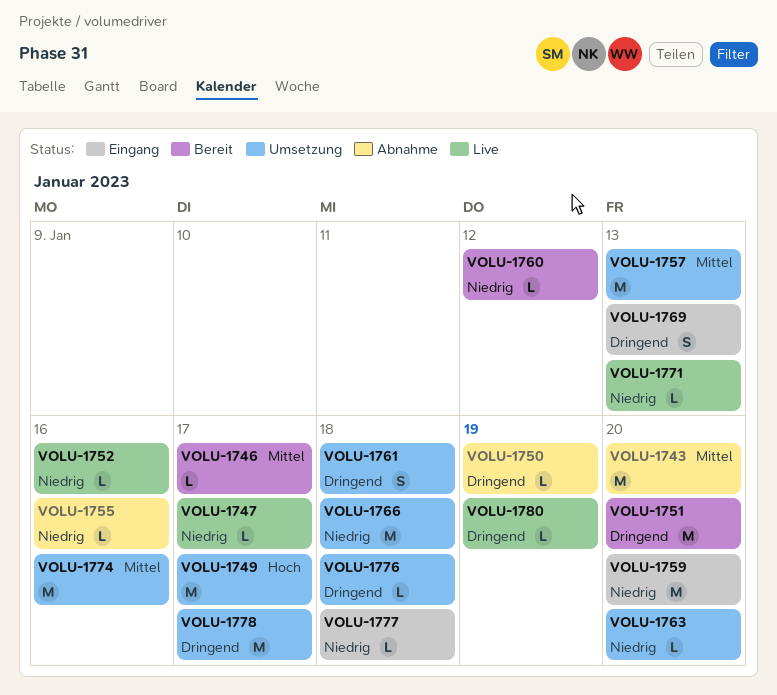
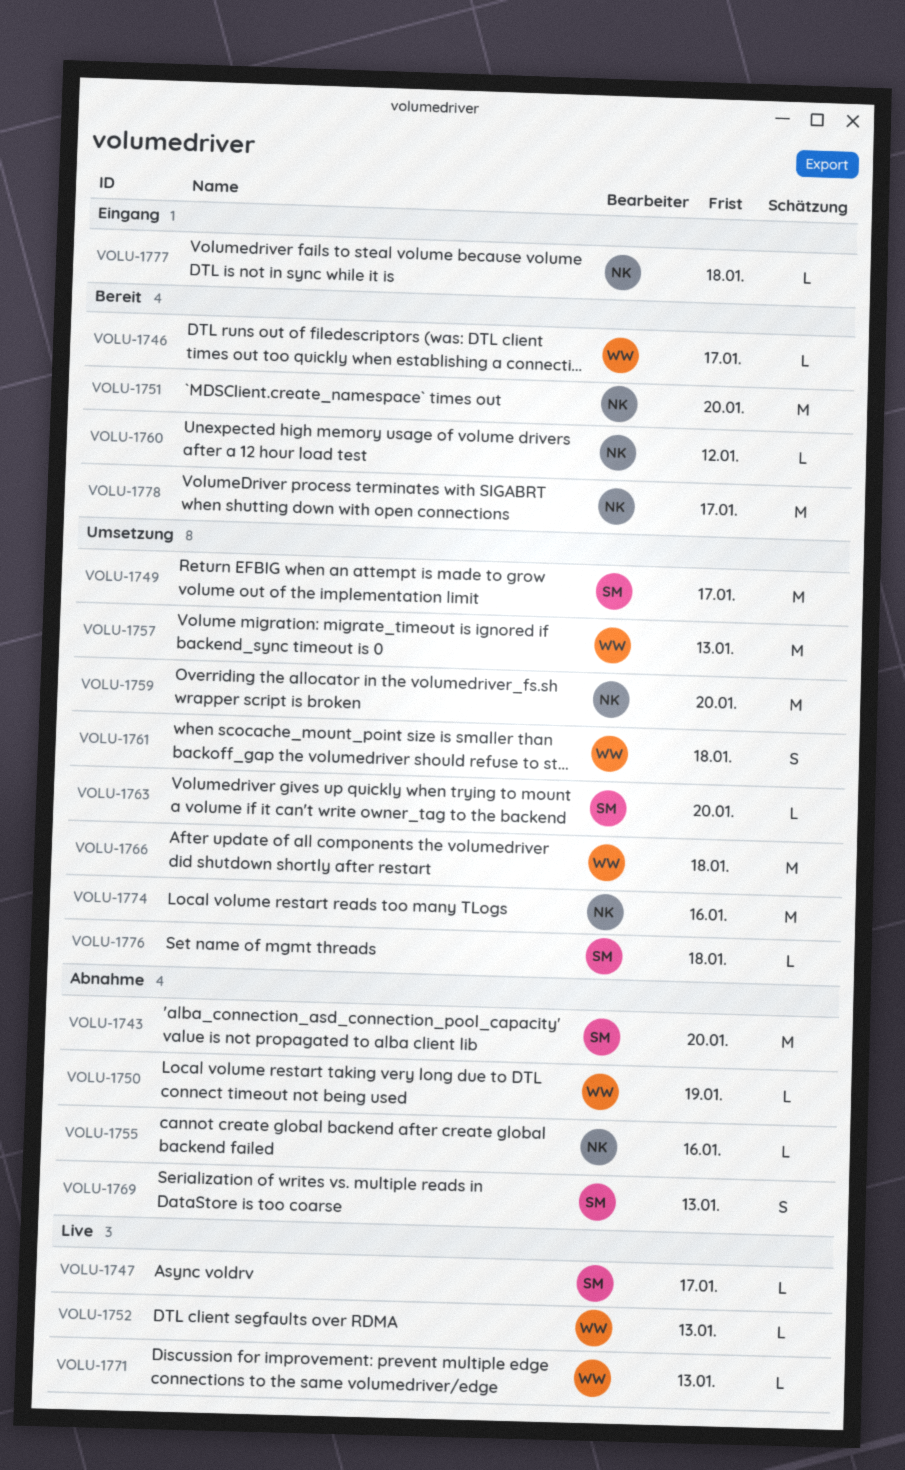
VOLU-1752, due: Jan 16 -> Jan 13
VOLU-1759, status: Eingang -> Umsetzung
VOLU-1769, status: Eingang -> Abnahme
VOLU-1778, status: Umsetzung -> Bereit
VOLU-1780: present -> none

